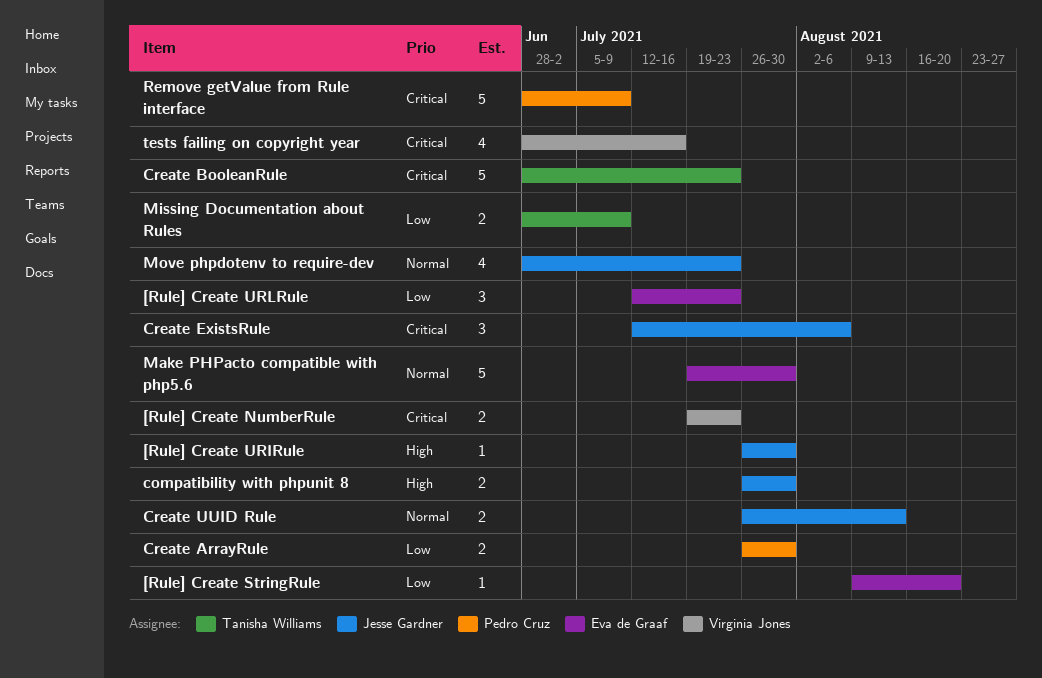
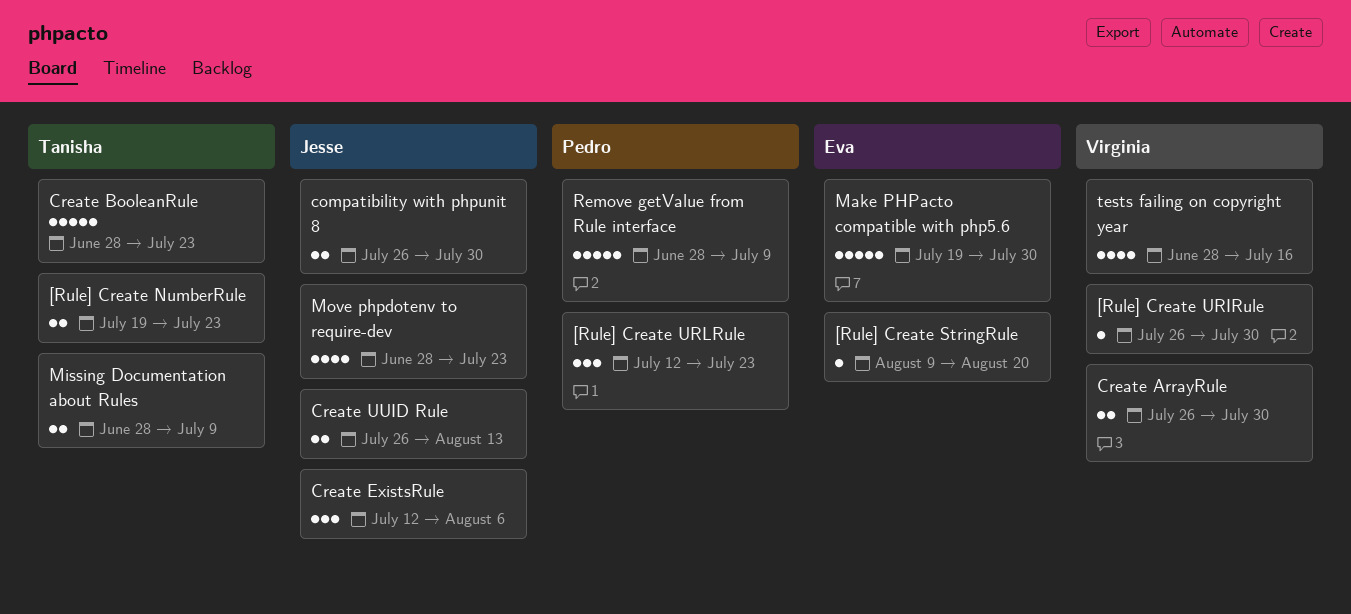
[Rule] Create NumberRule, owner: Virginia Jones -> Tanisha Williams
[Rule] Create URIRule, owner: Jesse Gardner -> Virginia Jones
[Rule] Create URLRule, owner: Eva de Graaf -> Pedro Cruz
Create ArrayRule, owner: Pedro Cruz -> Virginia Jones

